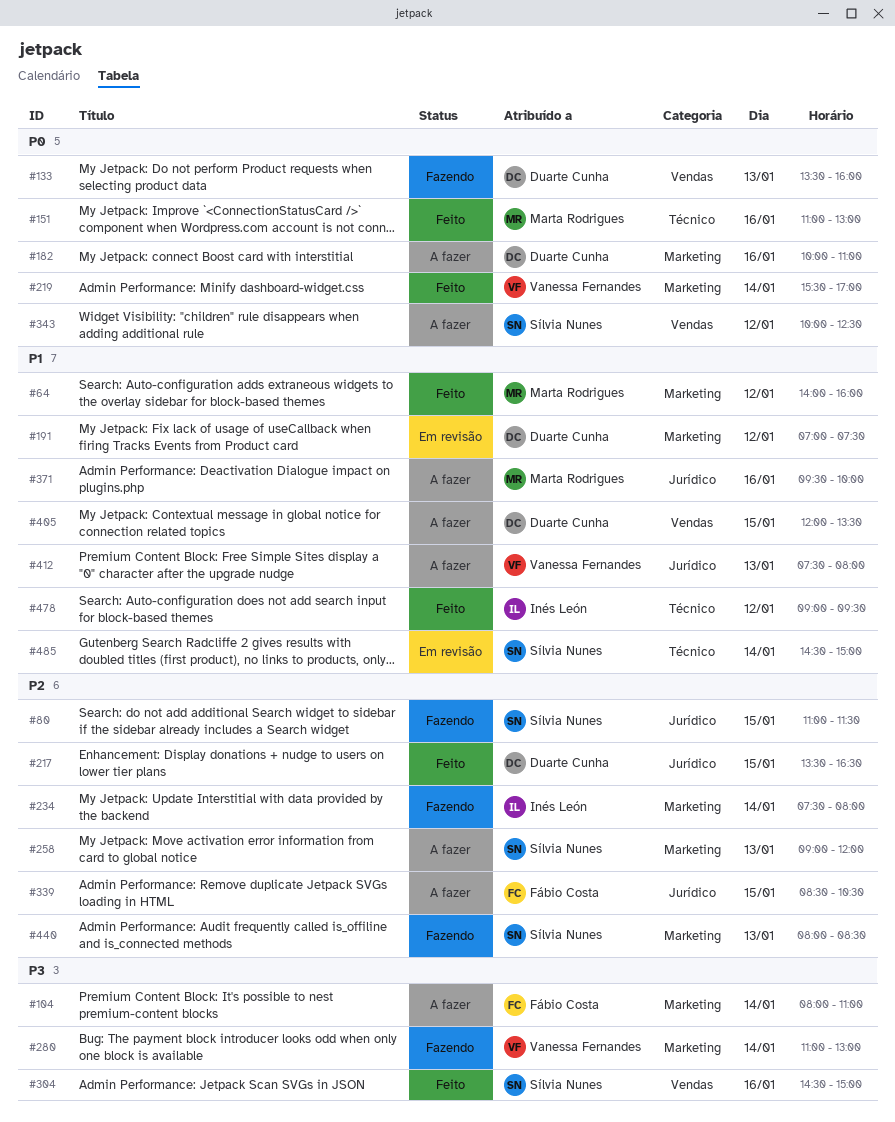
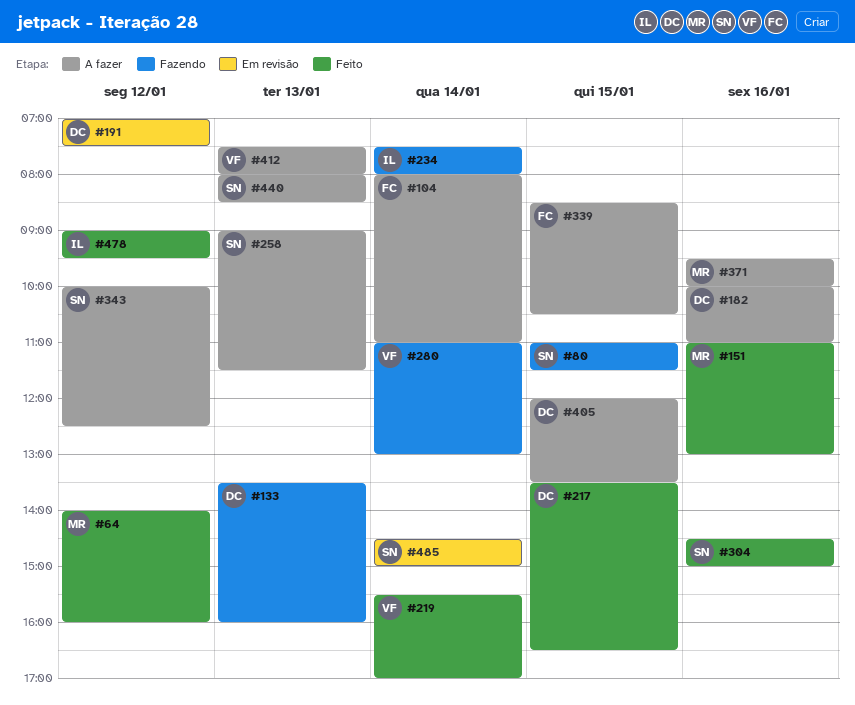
#258, ends: 12:00 -> 11:30
#440, status: Fazendo -> A fazer

